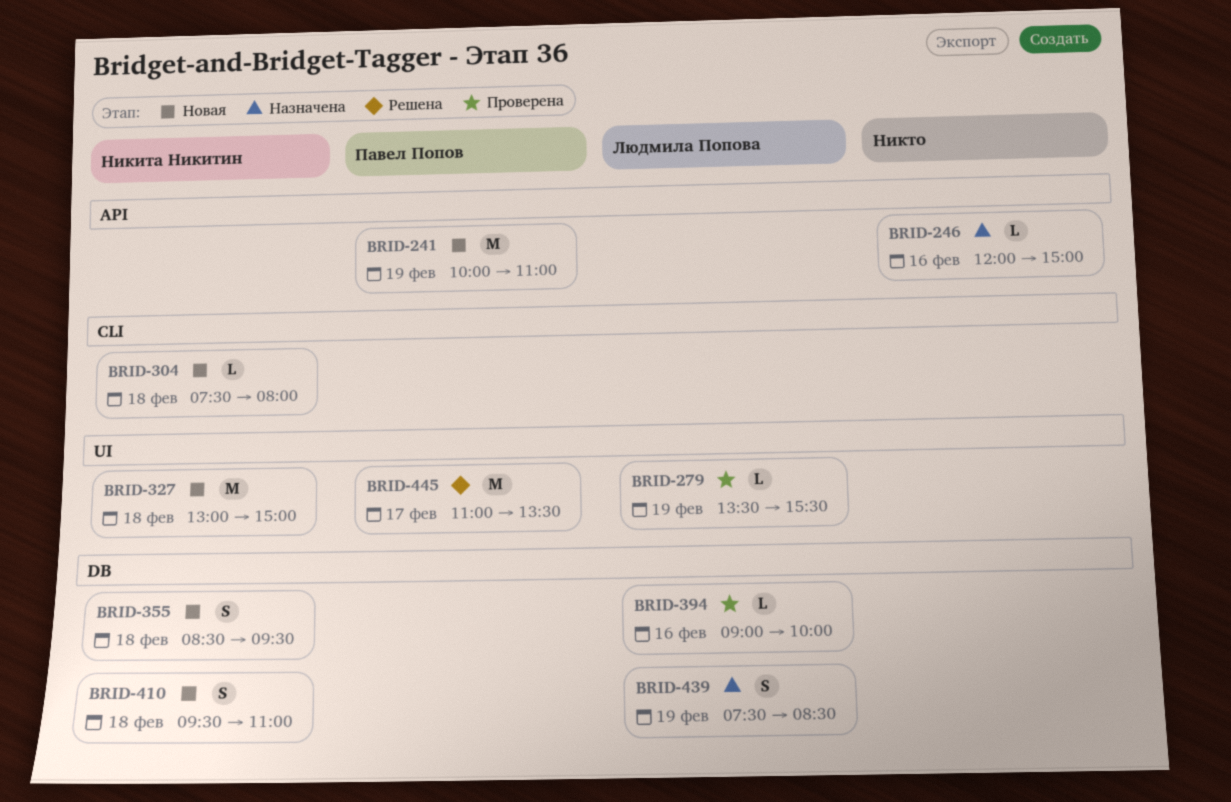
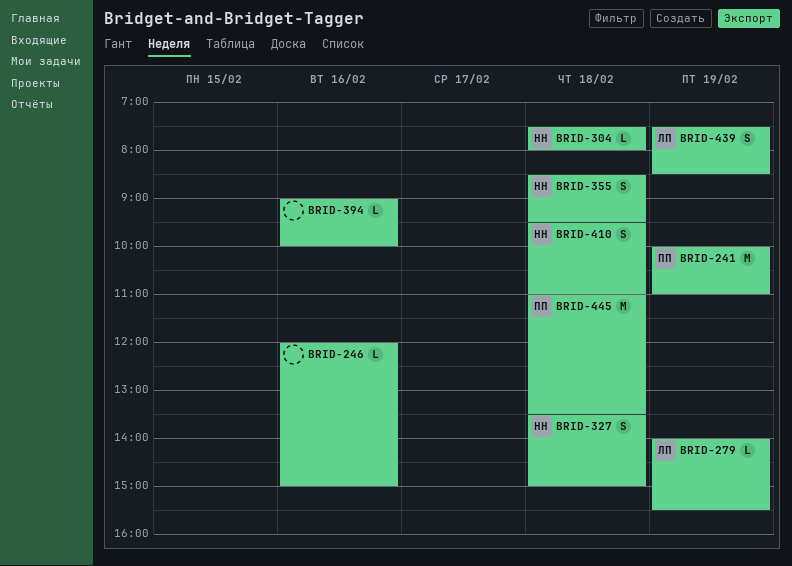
BRID-279, begins: 13:30 -> 14:00
BRID-327, estimate: M -> S
BRID-327, begins: 13:00 -> 13:30
BRID-394, owner: Людмила Попова -> none
BRID-445, day: Feb 17 -> Feb 18

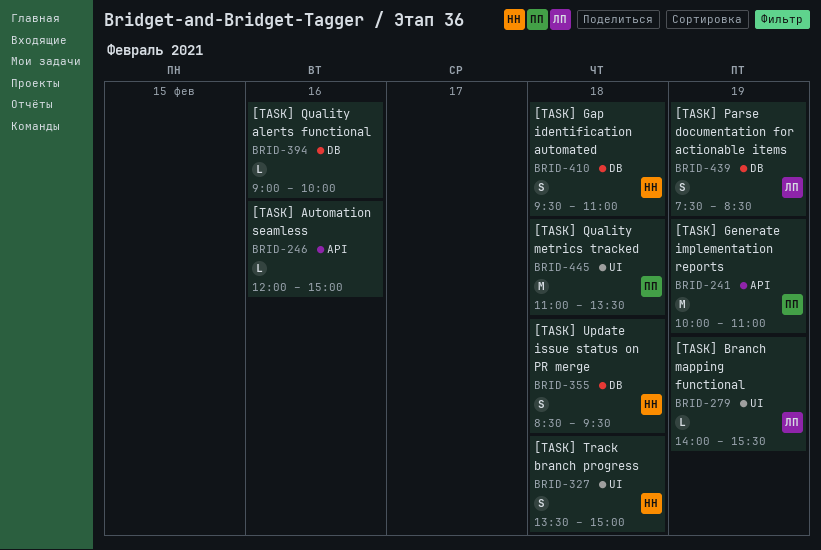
BRID-304: present -> none

